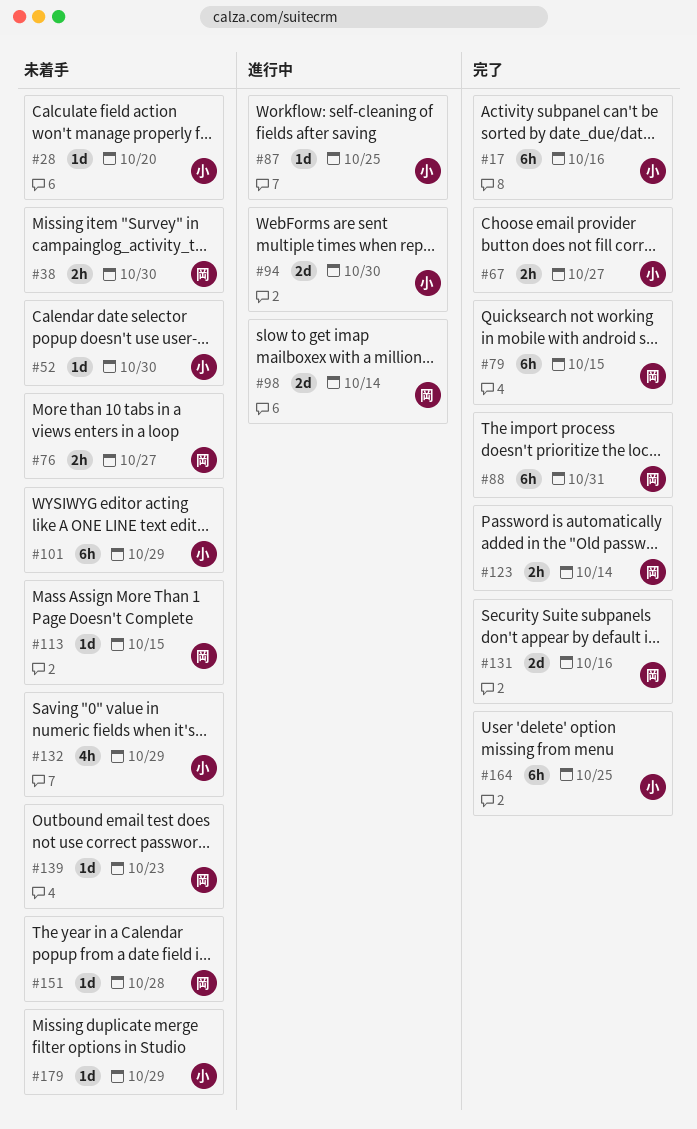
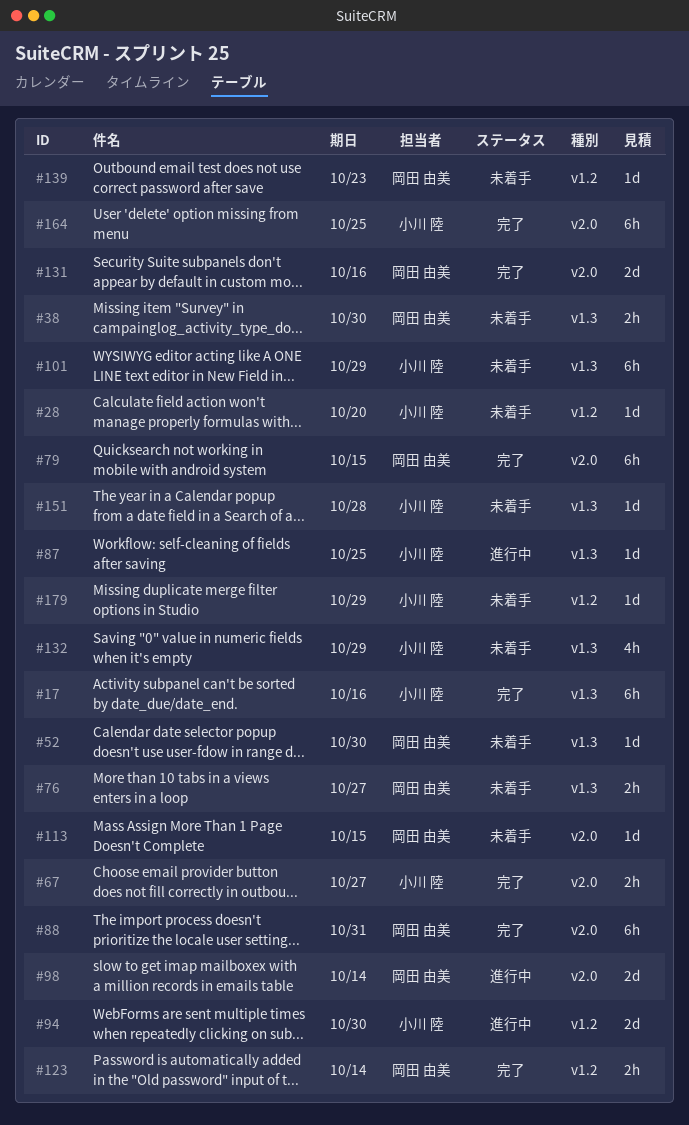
#52, owner: 小川 陸 -> 岡田 由美
#151, owner: 岡田 由美 -> 小川 陸

